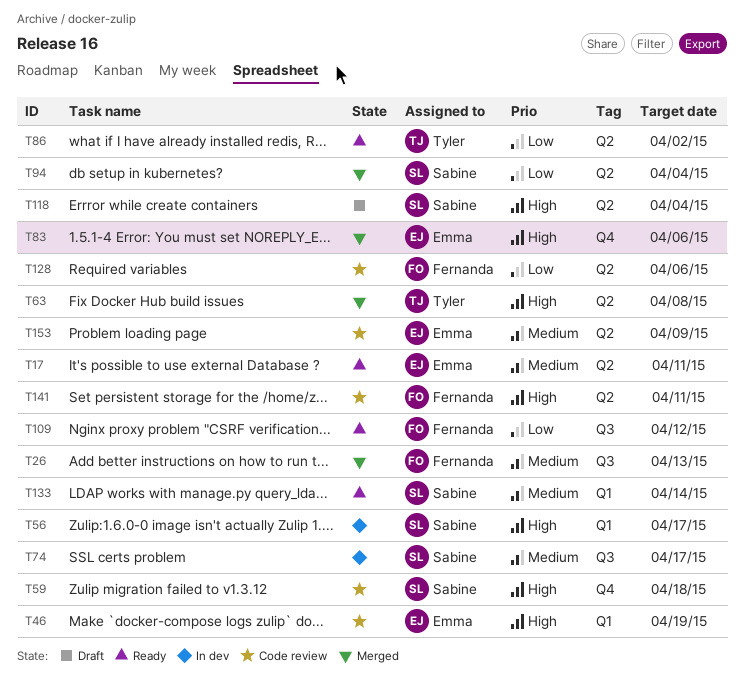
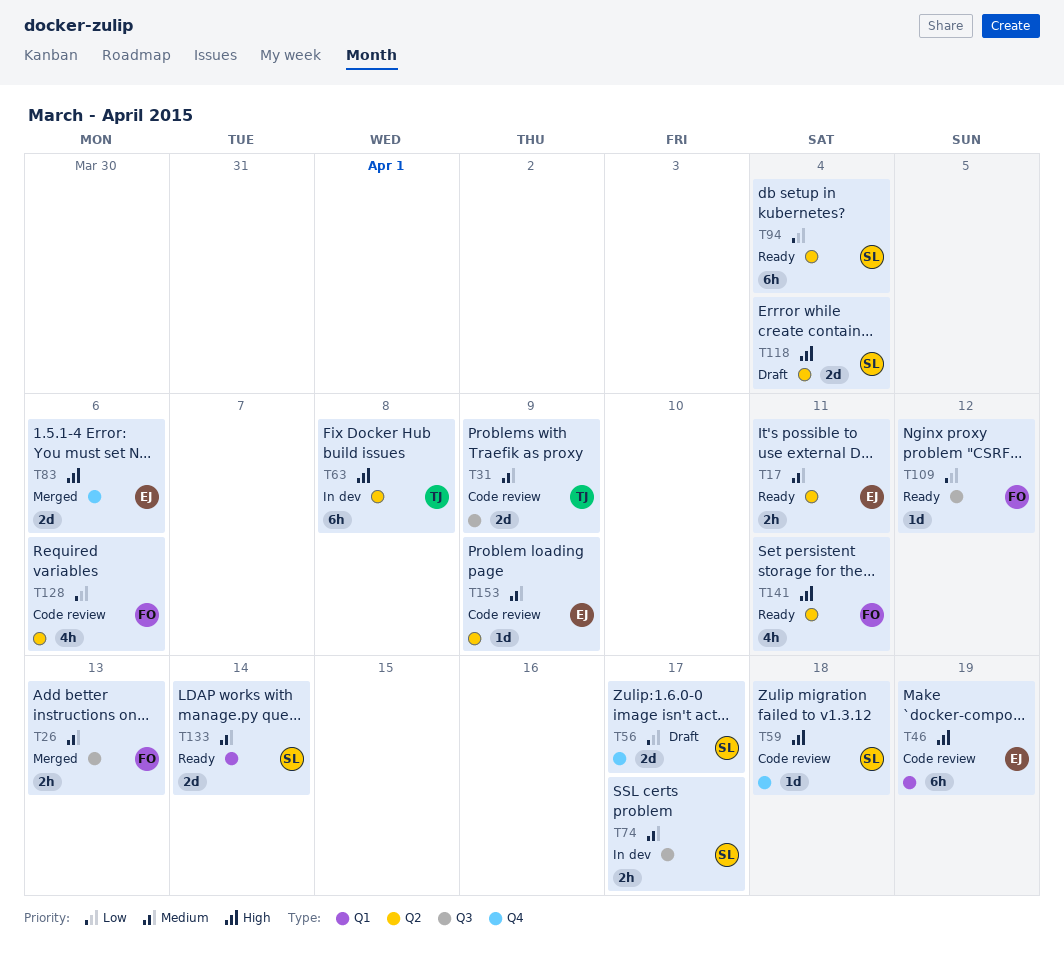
T31: none -> present
T56, status: In dev -> Draft
T56, priority: High -> Low
T56, label: Q1 -> Q4
T63, status: Merged -> In dev
T86: present -> none
T94, status: Merged -> Ready
T141, status: Code review -> Ready

